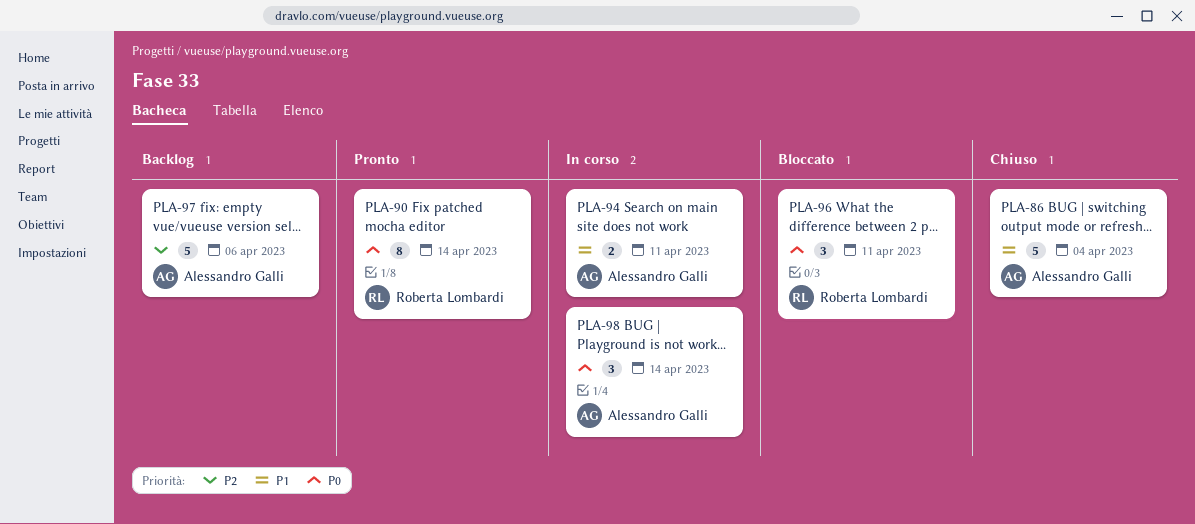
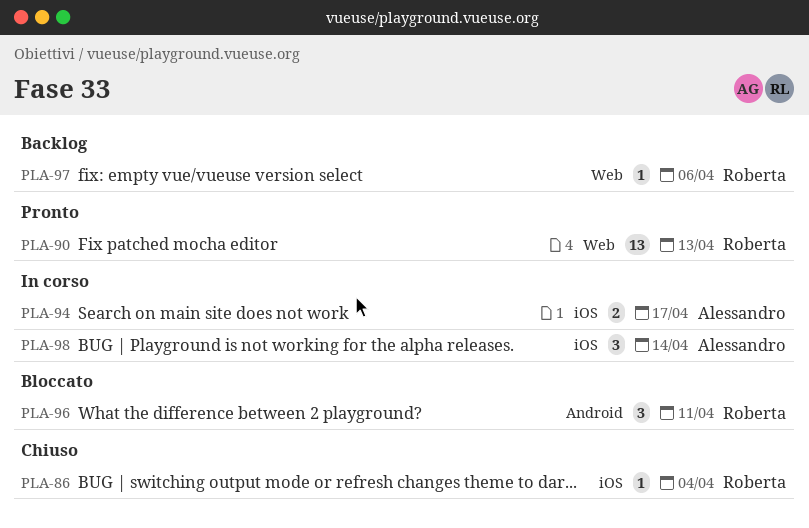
PLA-86, owner: Alessandro Galli -> Roberta Lombardi
PLA-86, estimate: 5 -> 1
PLA-90, estimate: 8 -> 13
PLA-90, due: Apr 14 -> Apr 13
PLA-94, due: Apr 11 -> Apr 17
PLA-97, owner: Alessandro Galli -> Roberta Lombardi
PLA-97, estimate: 5 -> 1

